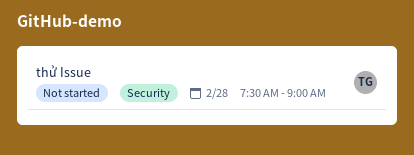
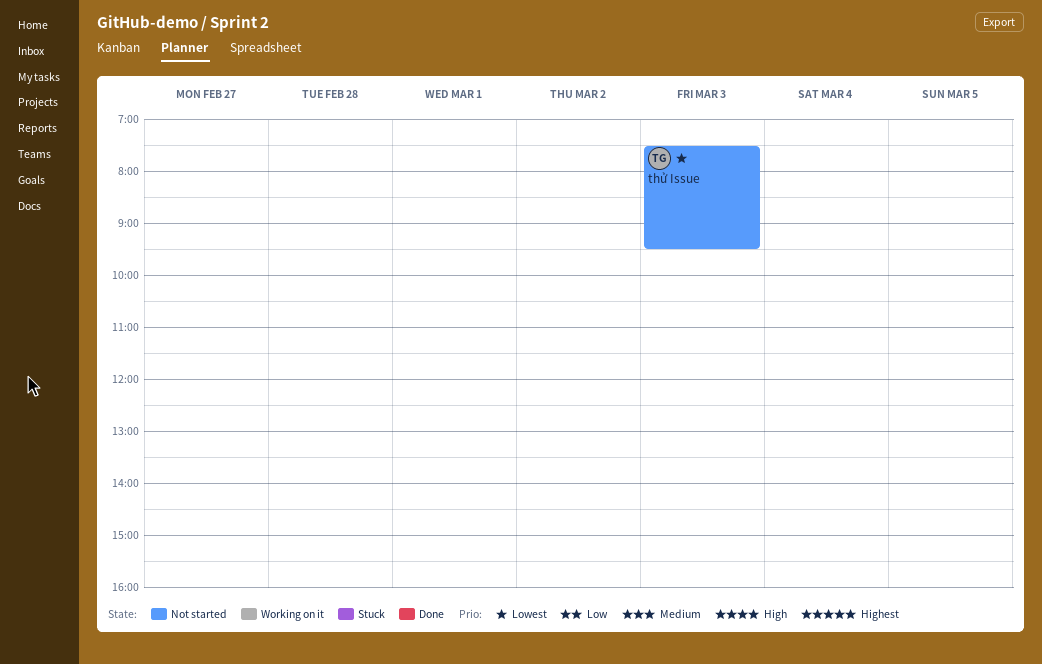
thử Issue, day: Feb 28 -> Mar 3
thử Issue, ends: 09:00 -> 09:30

